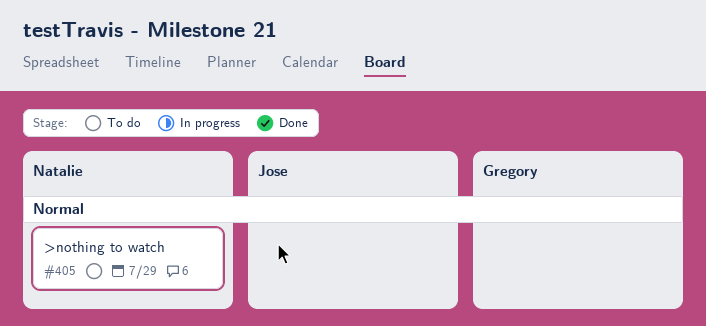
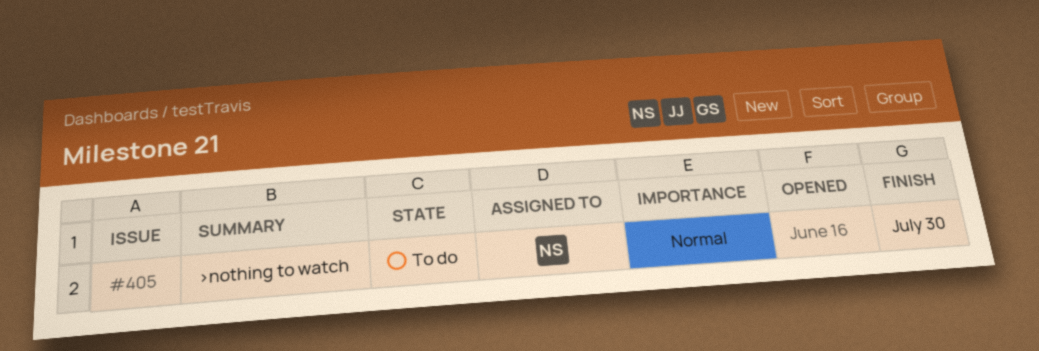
#405, due: Jul 29 -> Jul 30

